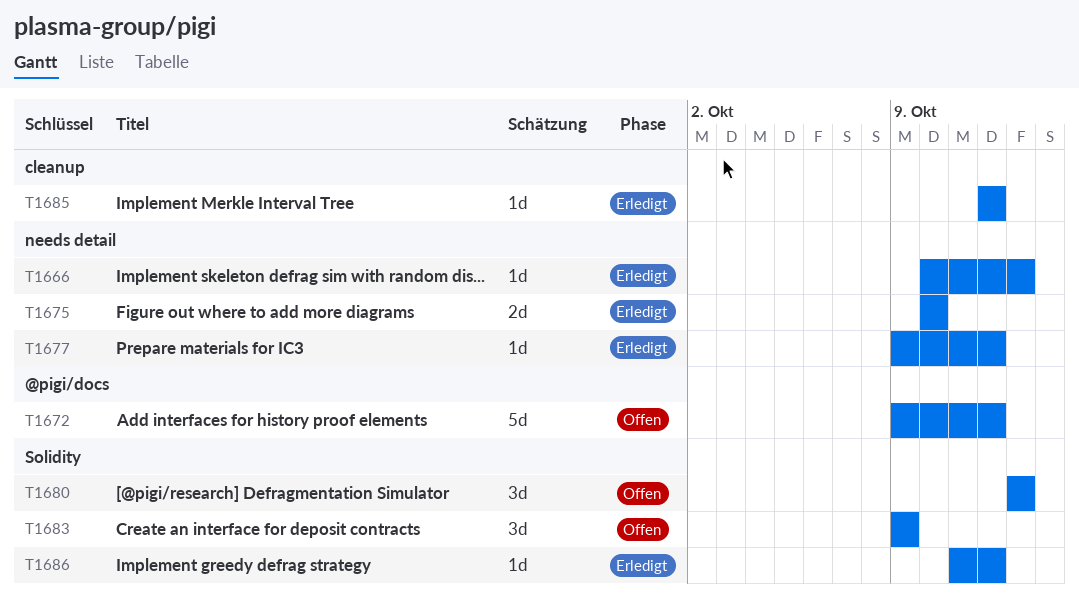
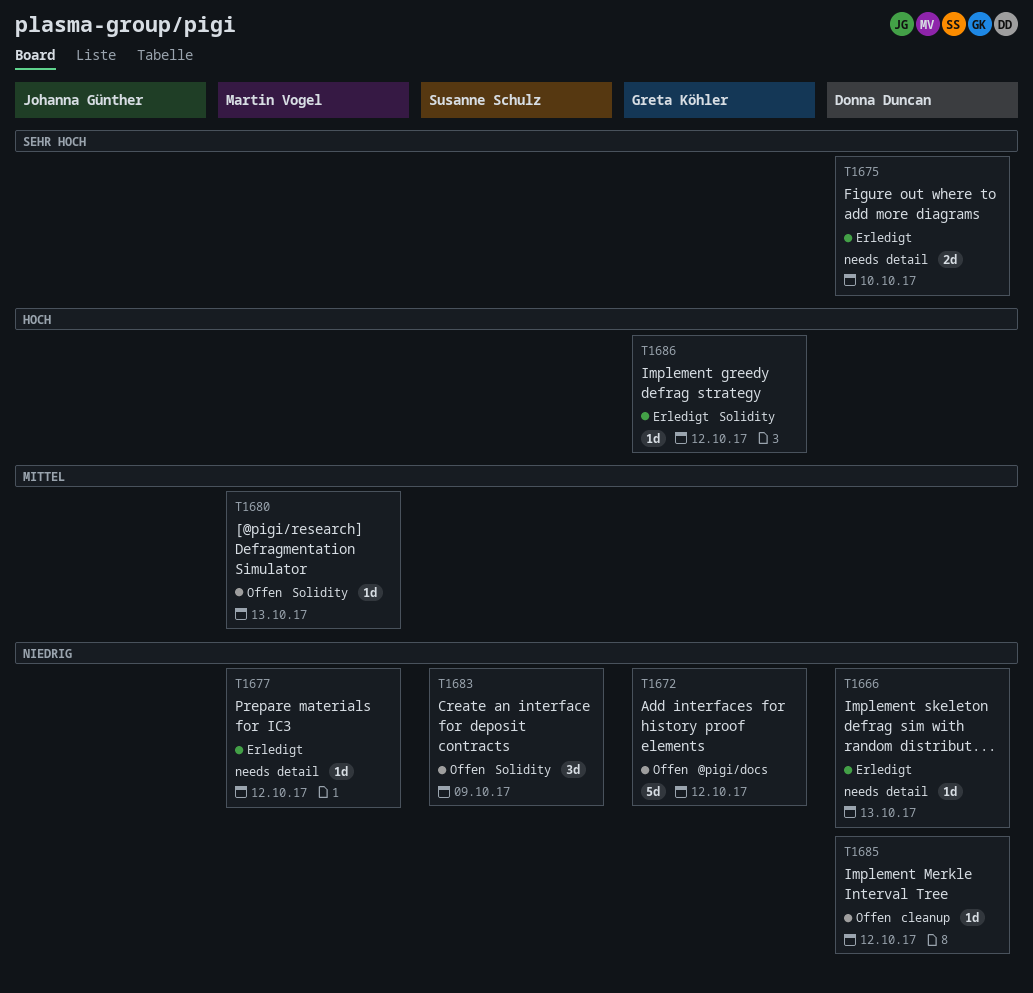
T1680, estimate: 3d -> 1d
T1685, status: Erledigt -> Offen

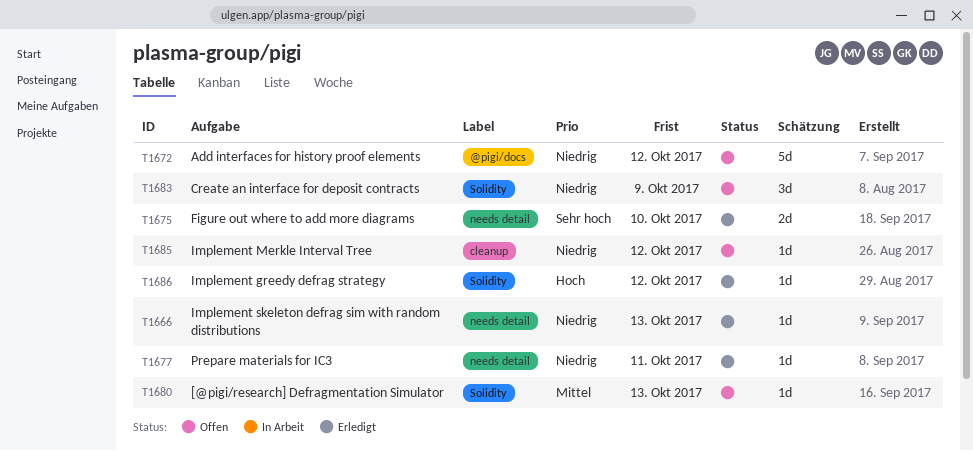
T1677, due: Oct 12 -> Oct 11

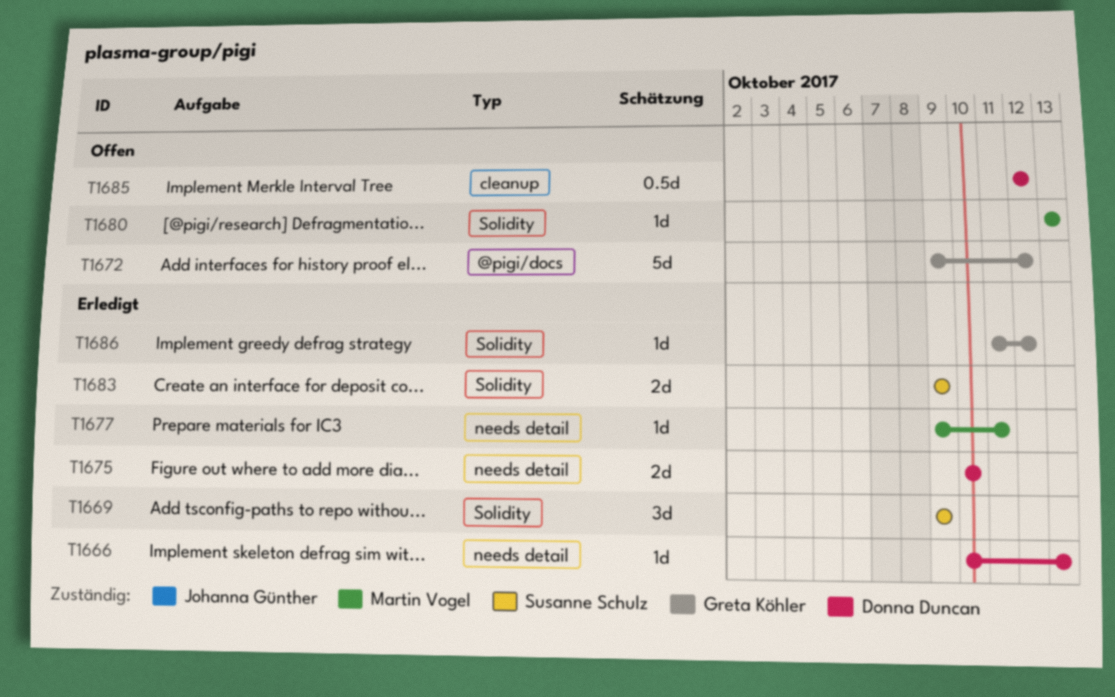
T1669: none -> present
T1683, status: Offen -> Erledigt
T1683, estimate: 3d -> 2d
T1685, estimate: 1d -> 0.5d

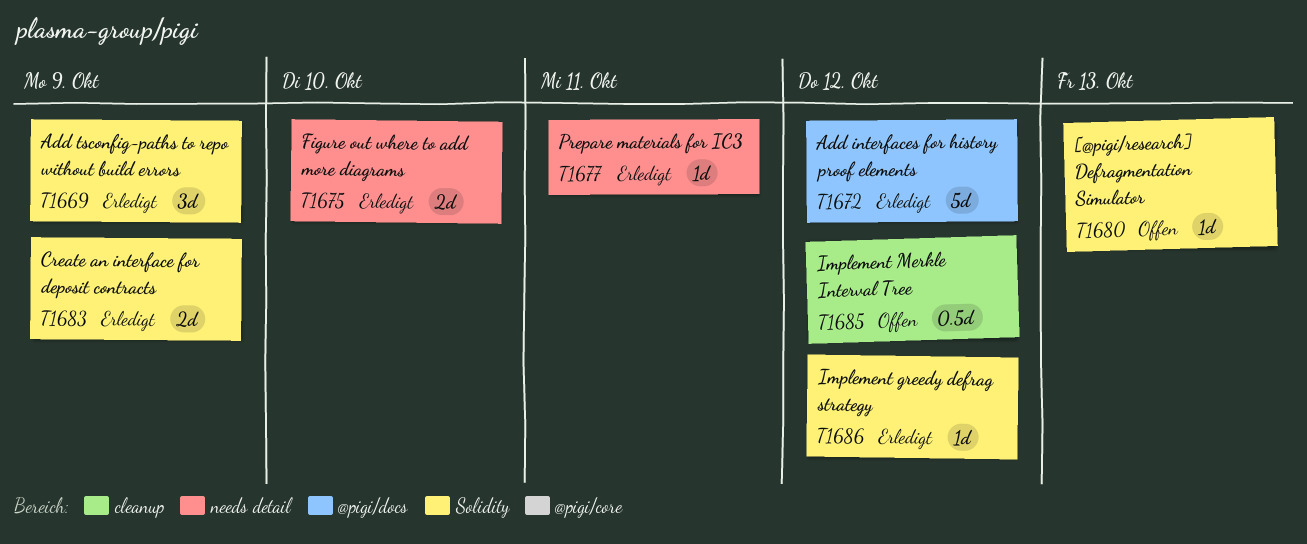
T1666: present -> none
T1672, status: Offen -> Erledigt

